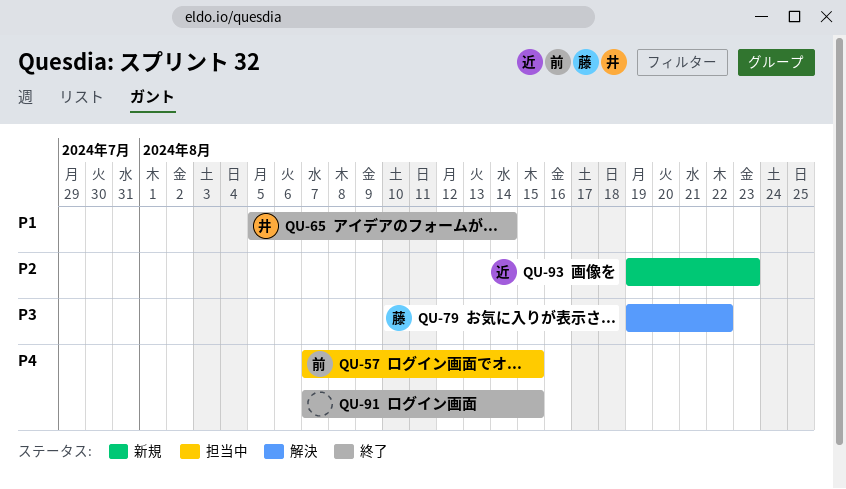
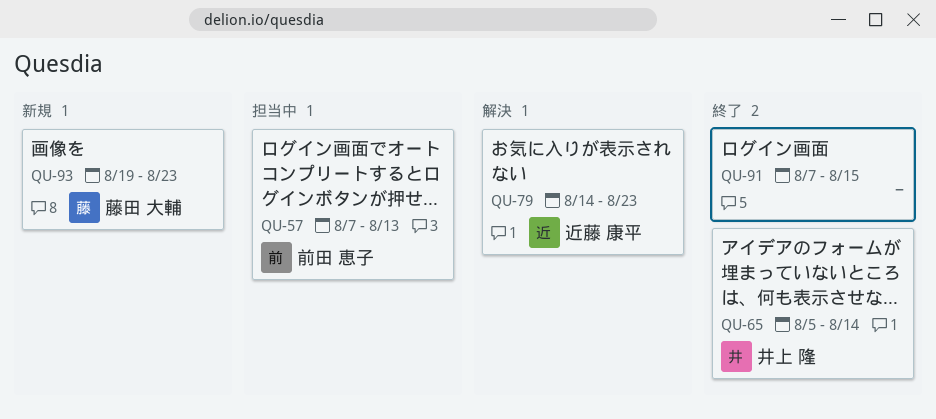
QU-57, due: Aug 15 -> Aug 13
QU-79, owner: 藤田 大輔 -> 近藤 康平
QU-79, start: Aug 19 -> Aug 14
QU-79, due: Aug 22 -> Aug 23
QU-93, owner: 近藤 康平 -> 藤田 大輔

